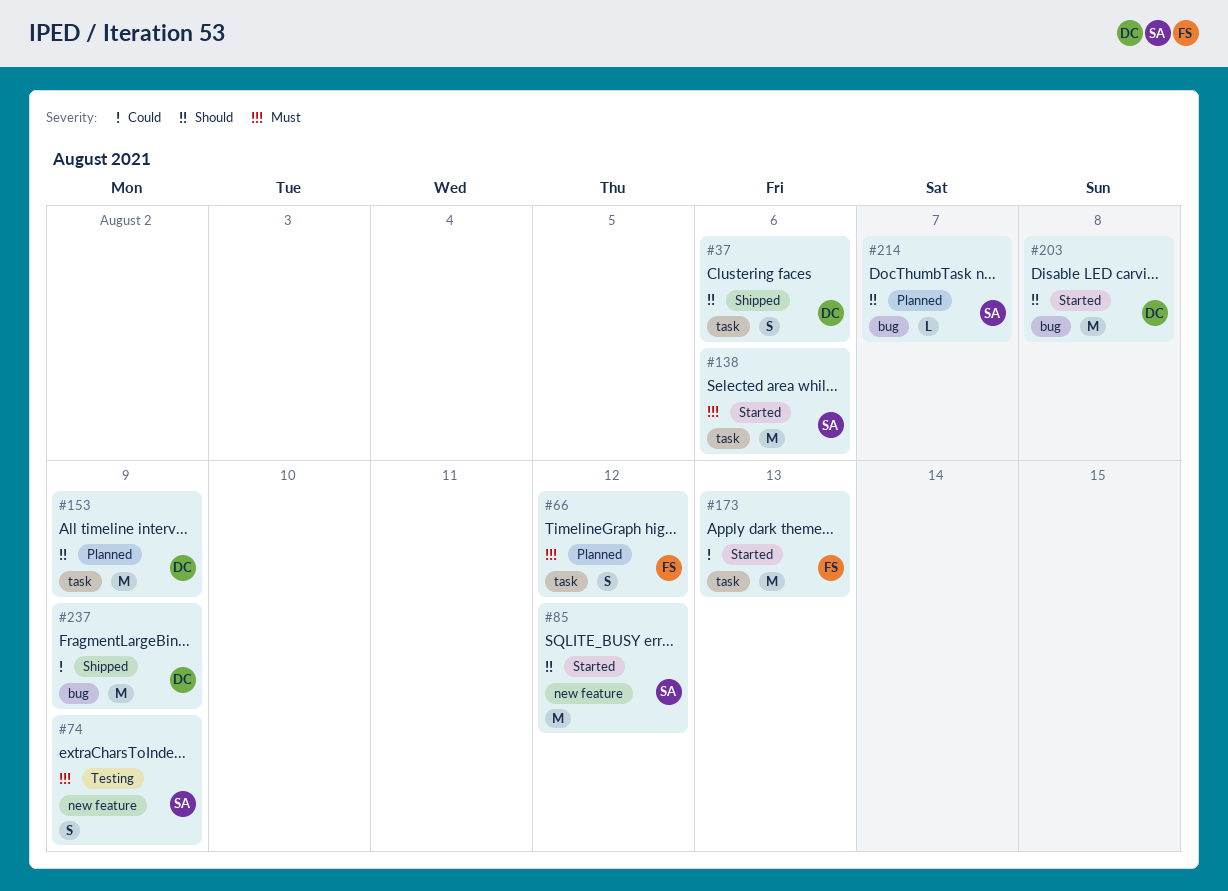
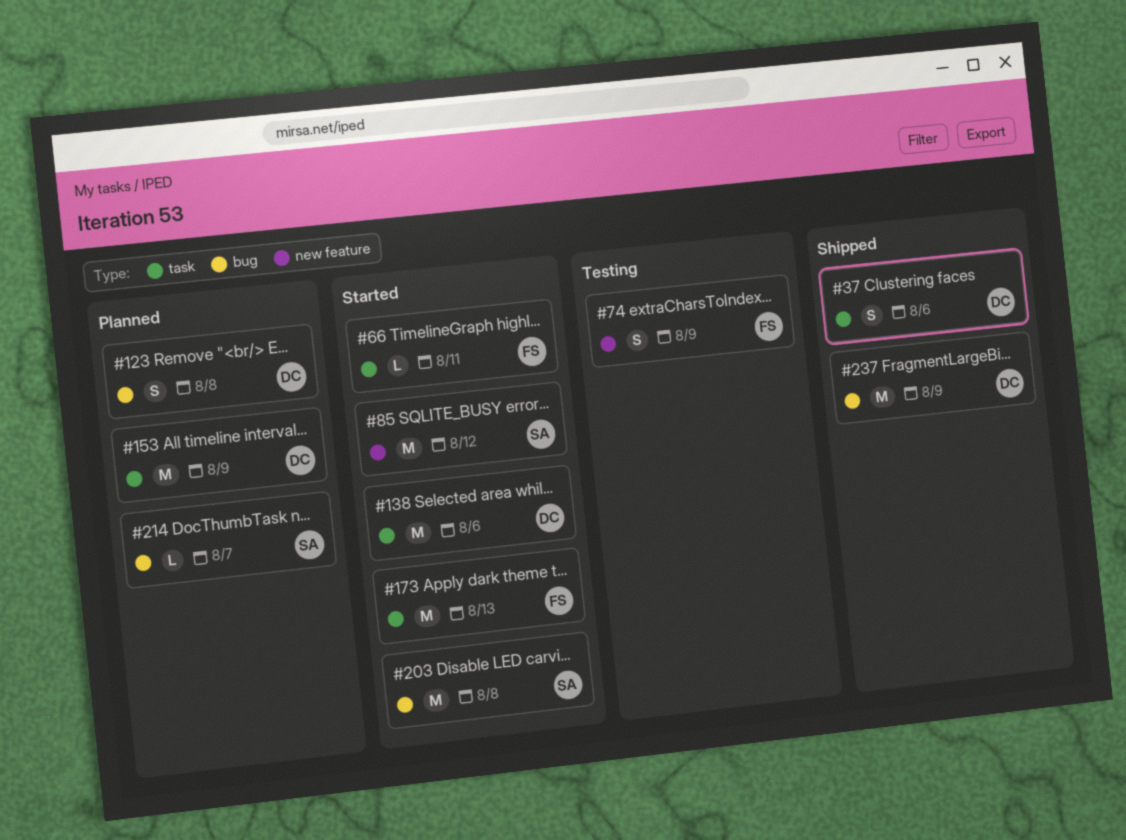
#66, status: Planned -> Started
#66, estimate: S -> L
#66, due: Aug 12 -> Aug 11
#74, owner: SA -> FS
#123: none -> present
#138, owner: SA -> DC
#203, owner: DC -> SA

